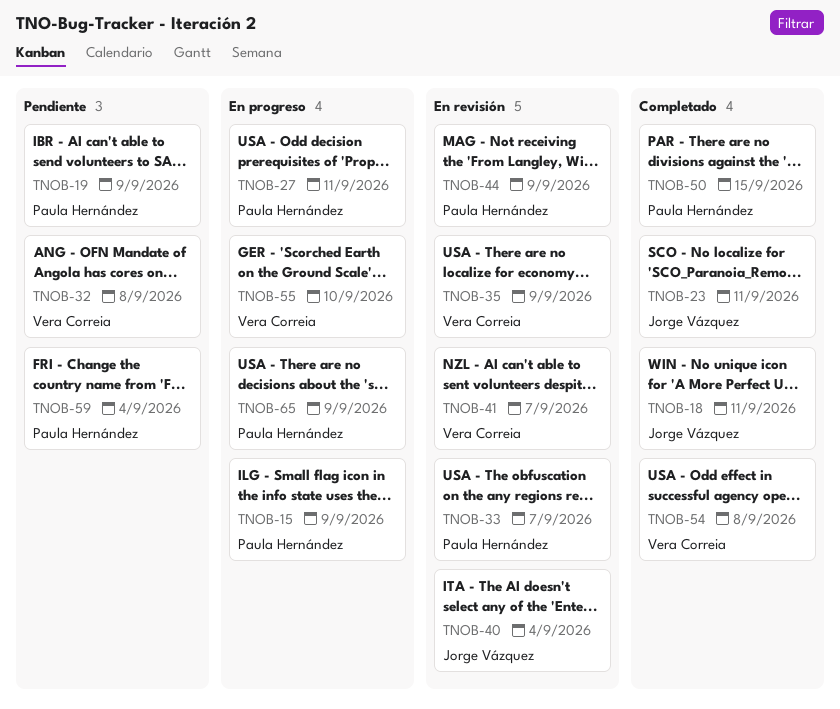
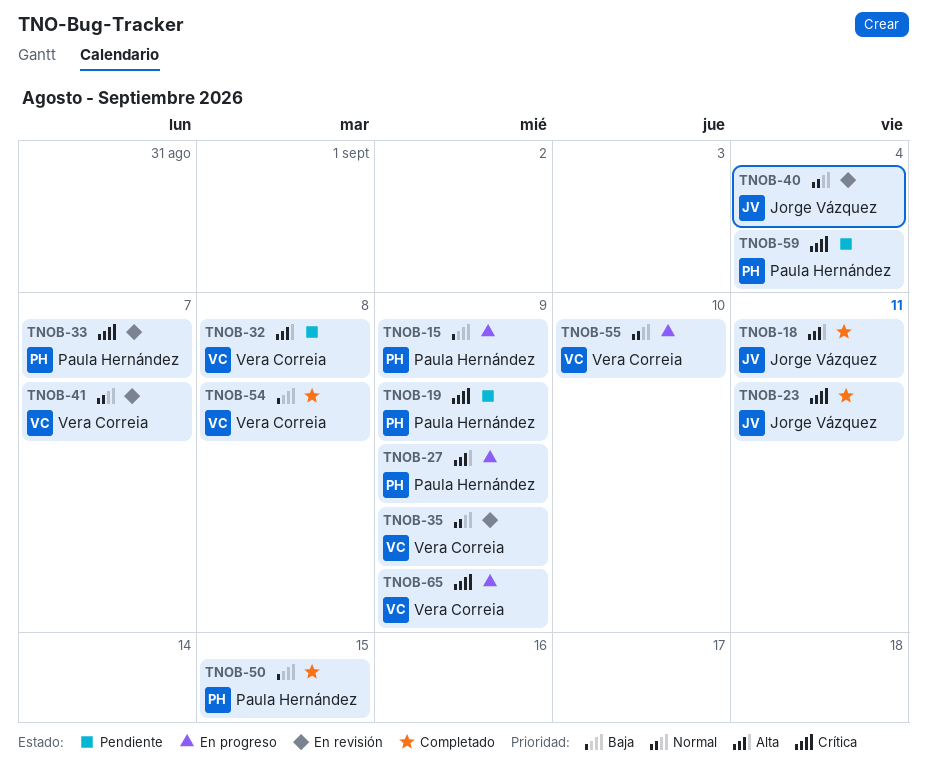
TNOB-27, due: Sep 11 -> Sep 9
TNOB-44: present -> none
TNOB-65, owner: Paula Hernández -> Vera Correia

